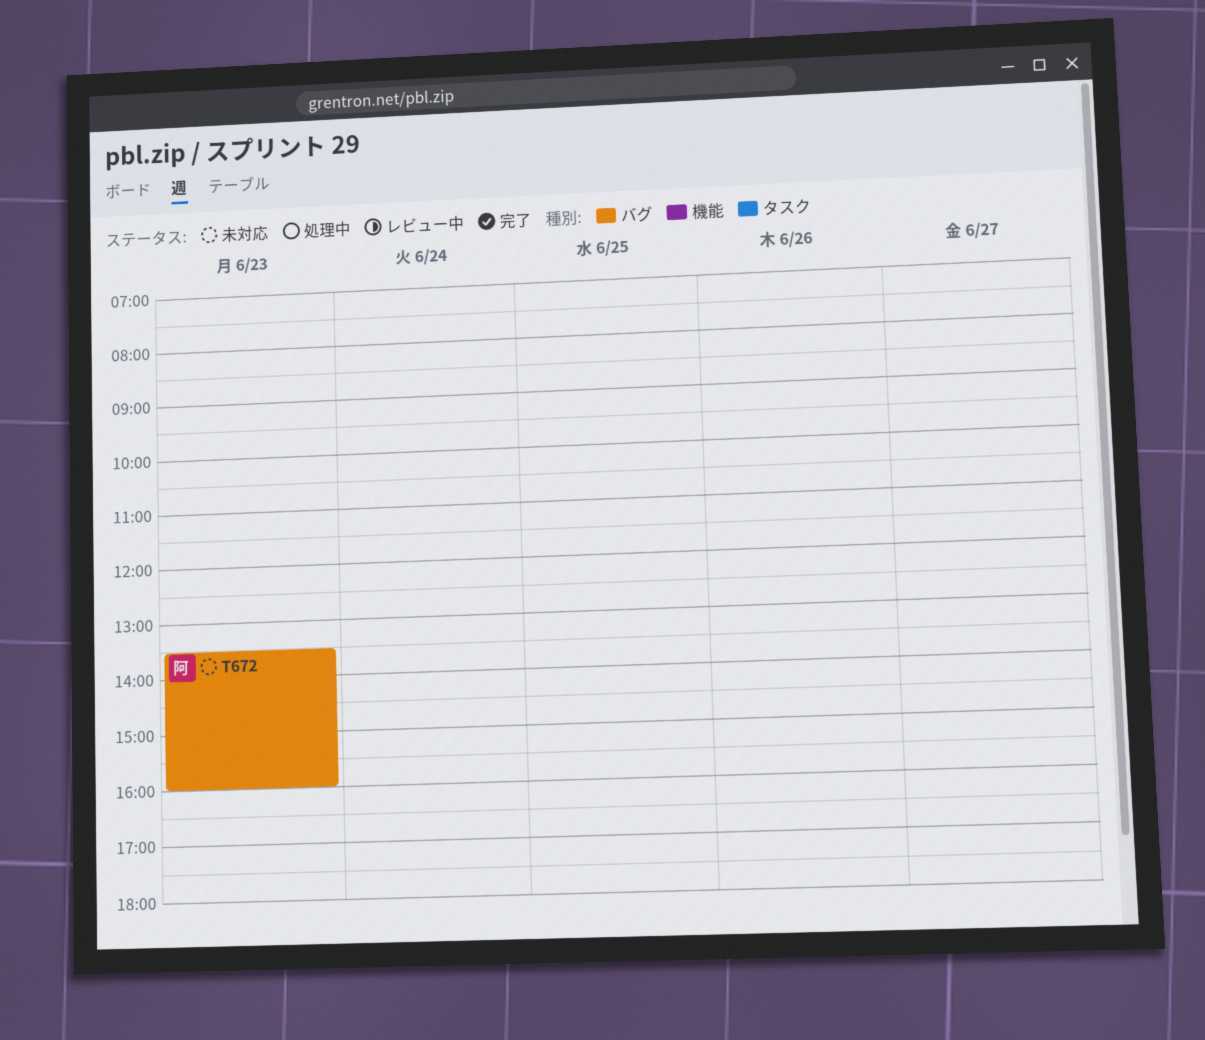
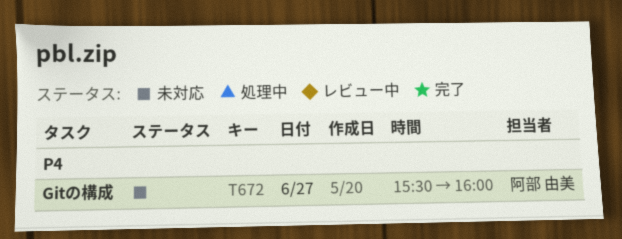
T672, day: Jun 23 -> Jun 27
T672, begins: 13:30 -> 15:30

